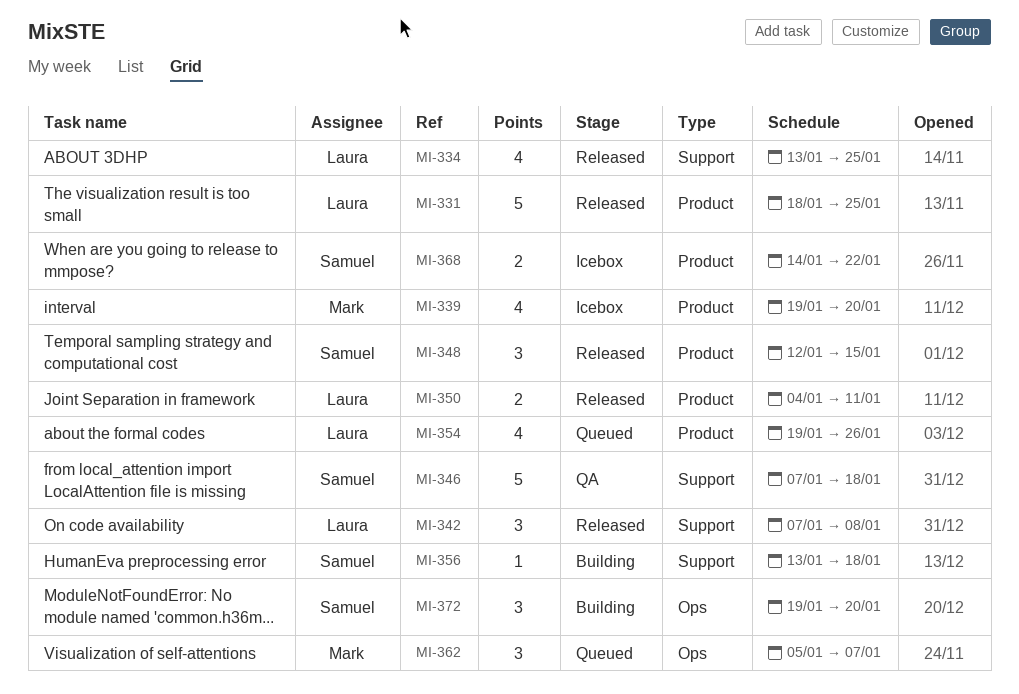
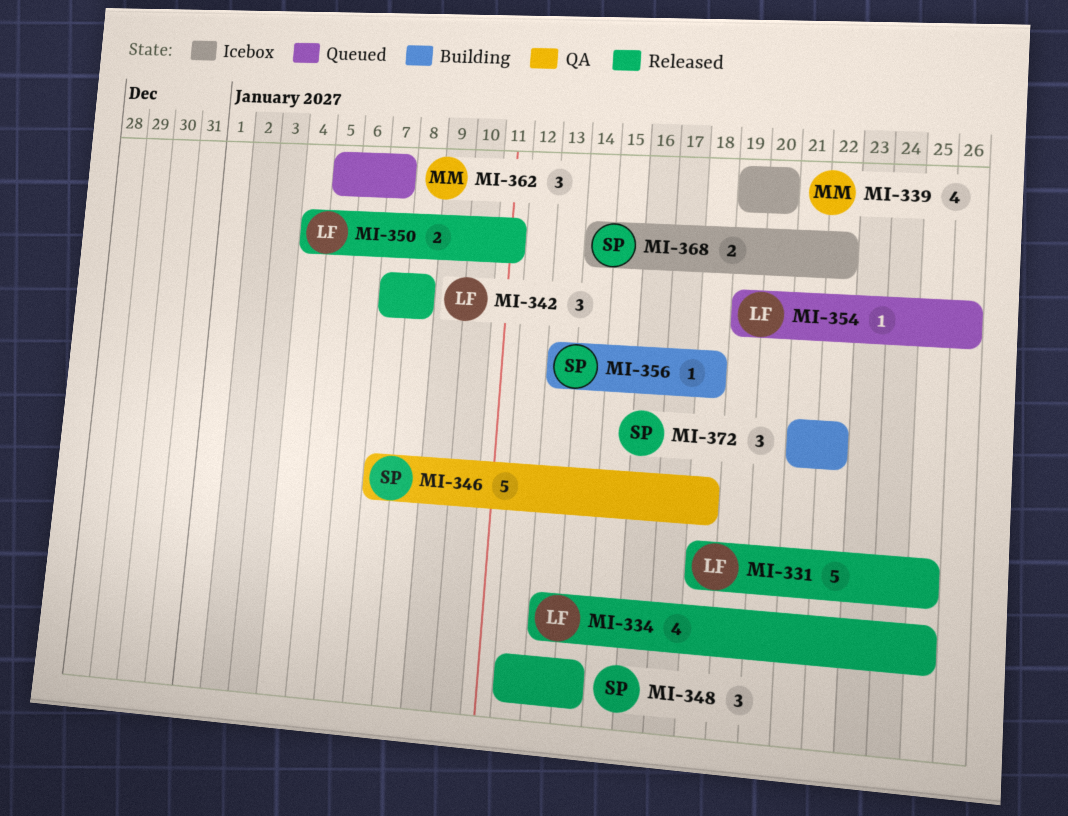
MI-348, due: Jan 15 -> Jan 14
MI-354, estimate: 4 -> 1
MI-372, start: Jan 19 -> Jan 21
MI-372, due: Jan 20 -> Jan 22

